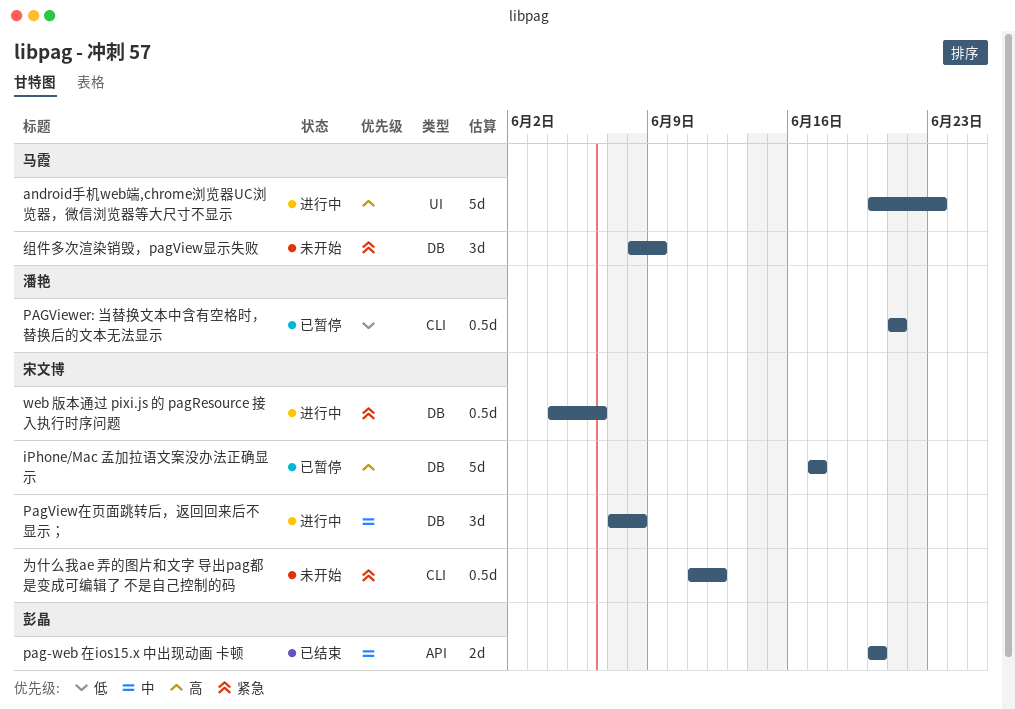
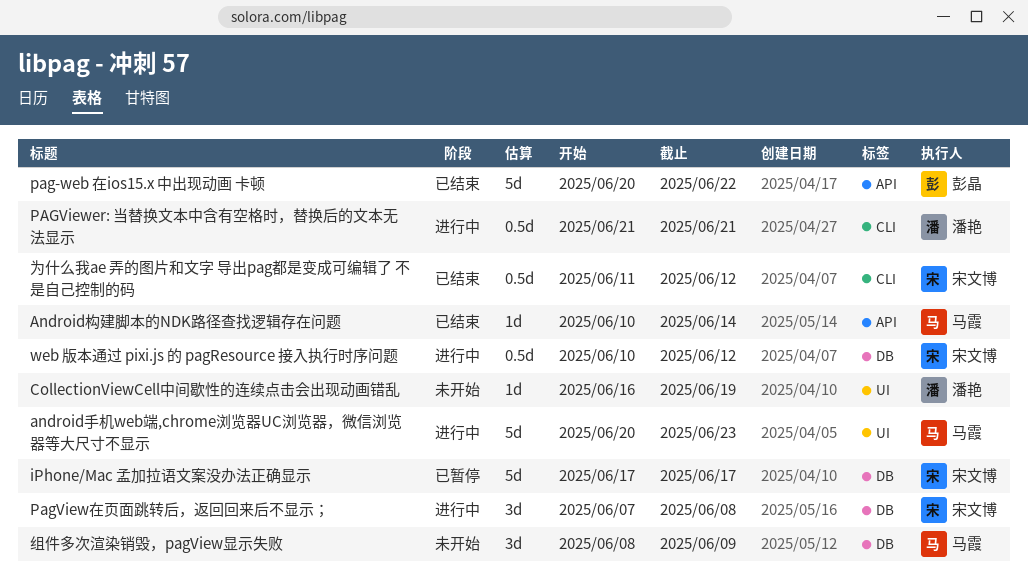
Android构建脚本的NDK路径查找逻辑存在问题: none -> present
CollectionViewCell中间歇性的连续点击会出现动画错乱: none -> present
pag-web 在ios15.x 中出现动画 卡顿, estimate: 2d -> 5d
pag-web 在ios15.x 中出现动画 卡顿, due: Jun 20 -> Jun 22
PAGViewer: 当替换文本中含有空格时，替换后的文本无法显示, status: 已暂停 -> 进行中
web 版本通过 pixi.js 的 pagResource 接入执行时序问题, start: Jun 4 -> Jun 10
web 版本通过 pixi.js 的 pagResource 接入执行时序问题, due: Jun 6 -> Jun 12
为什么我ae 弄的图片和文字 导出pag都是变成可编辑了 不是自己控制的码, status: 未开始 -> 已结束

